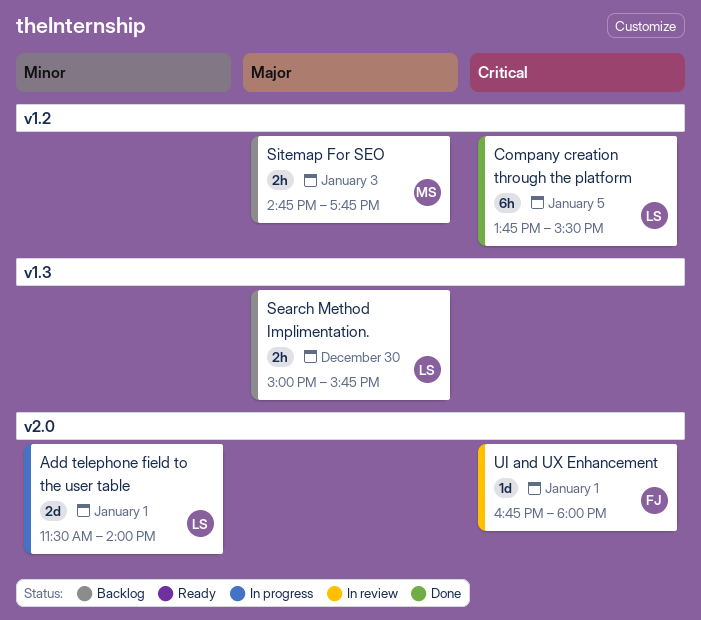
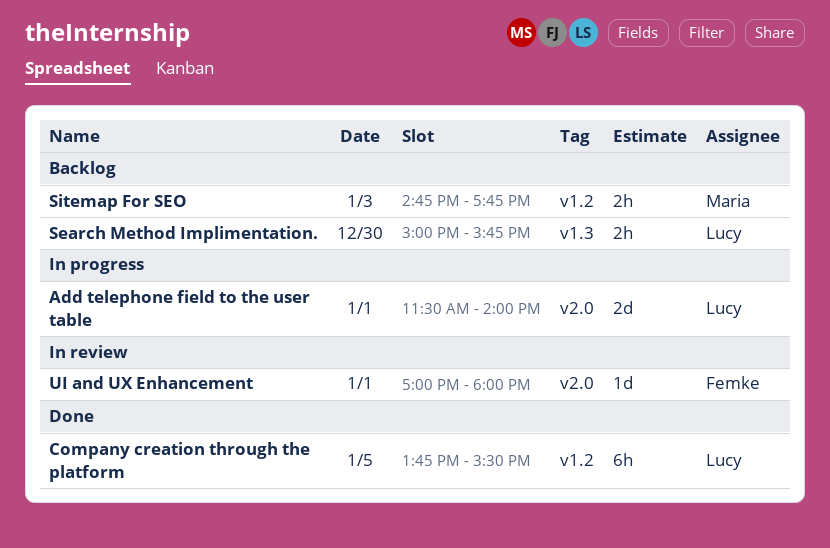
UI and UX Enhancement, begins: 16:45 -> 17:00

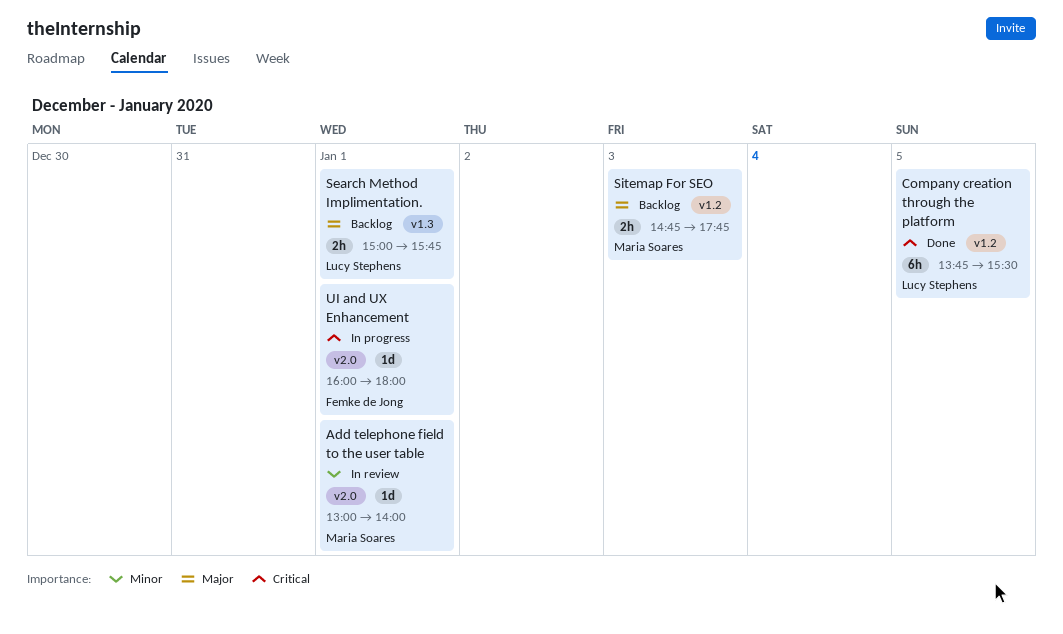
Add telephone field to the user table, status: In progress -> In review
Add telephone field to the user table, owner: Lucy Stephens -> Maria Soares
Add telephone field to the user table, estimate: 2d -> 1d
Add telephone field to the user table, begins: 11:30 -> 13:00
Search Method Implimentation., day: Dec 30 -> Jan 1
UI and UX Enhancement, status: In review -> In progress
UI and UX Enhancement, begins: 17:00 -> 16:00

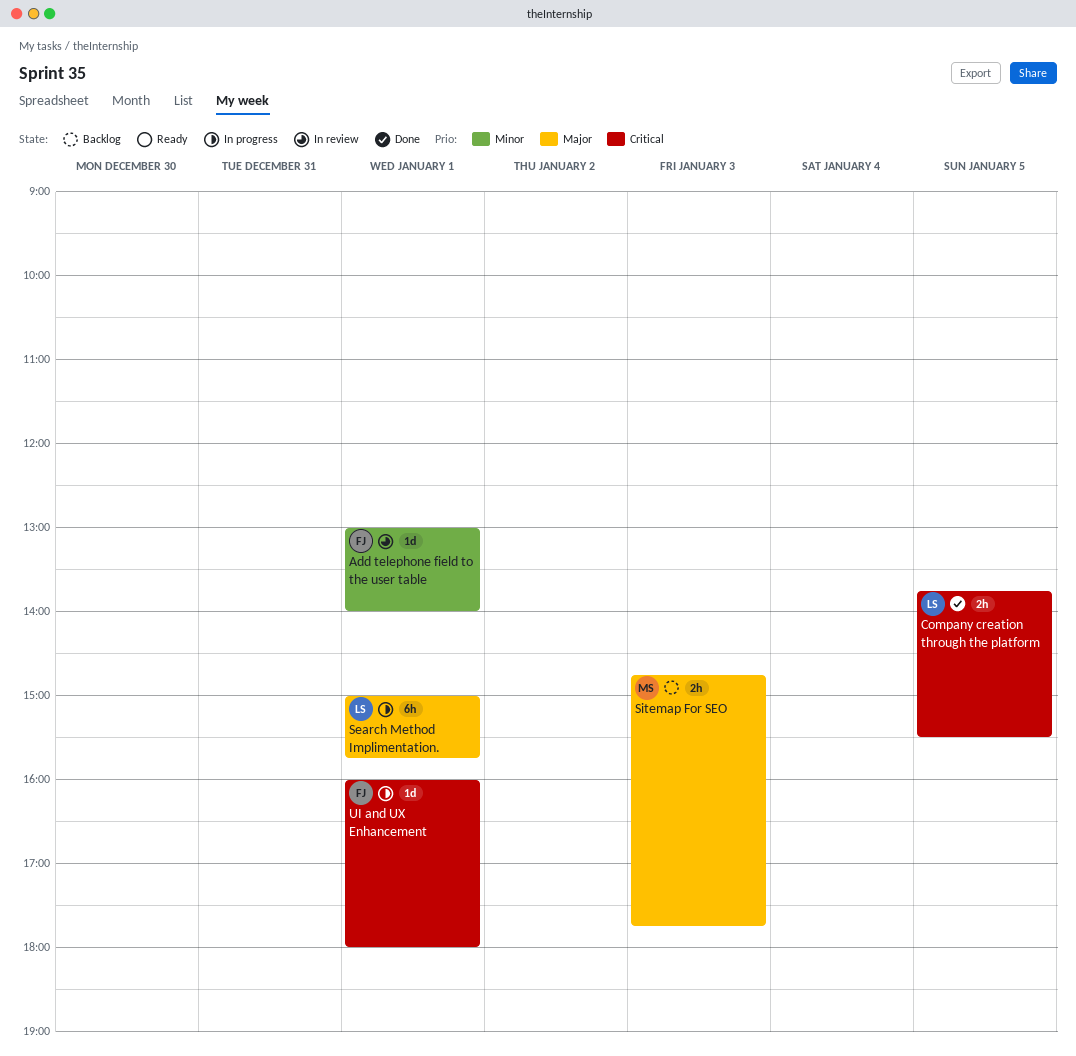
Add telephone field to the user table, owner: Maria Soares -> Femke de Jong
Company creation through the platform, estimate: 6h -> 2h
Search Method Implimentation., status: Backlog -> In progress
Search Method Implimentation., estimate: 2h -> 6h

